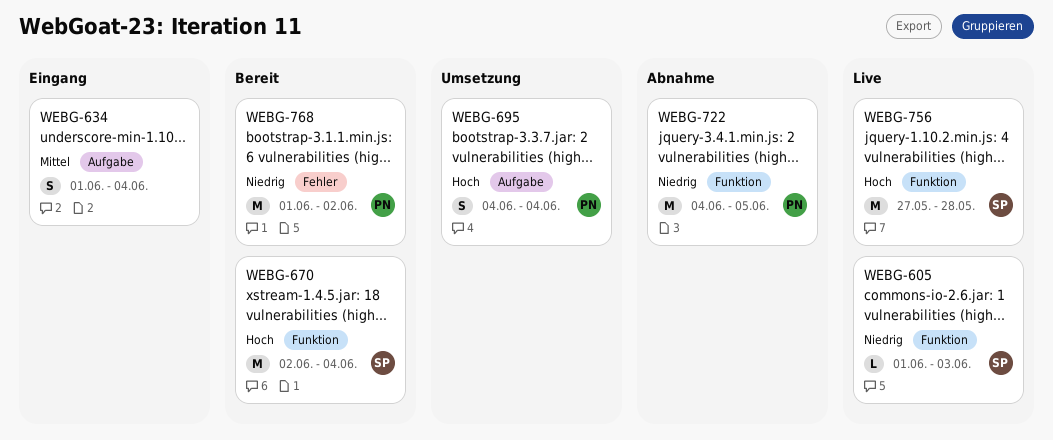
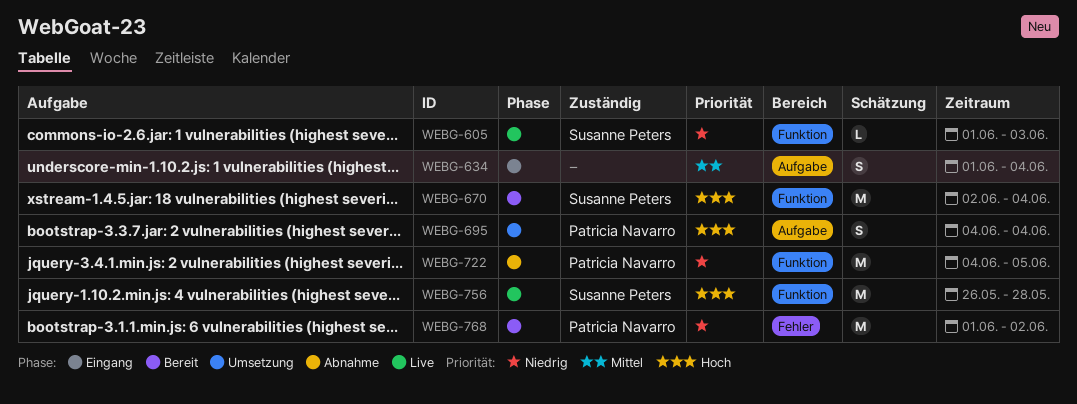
WEBG-756, start: May 27 -> May 26

